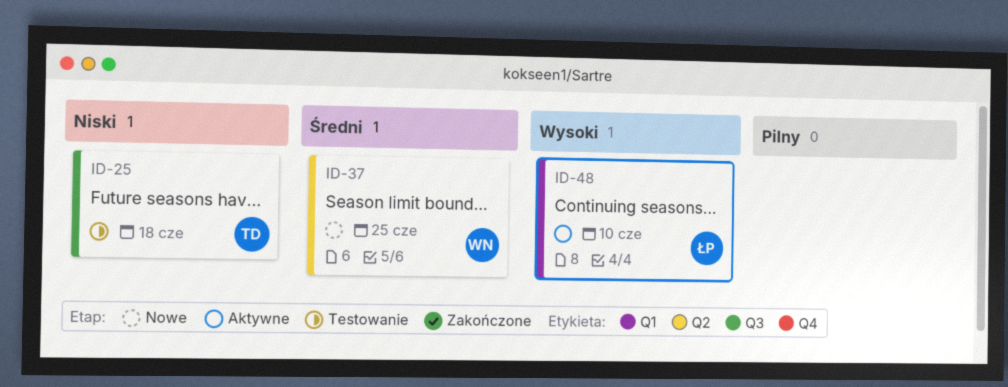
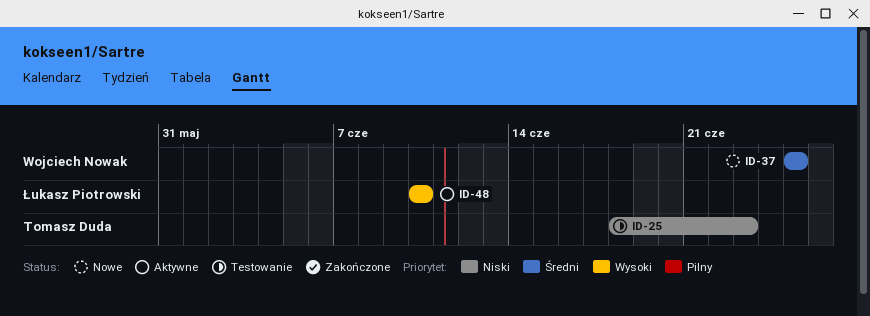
ID-25, due: Jun 18 -> Jun 23

